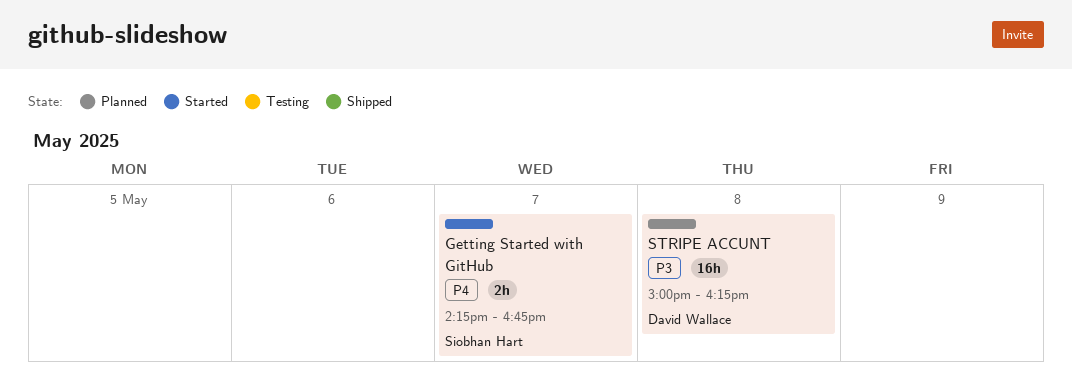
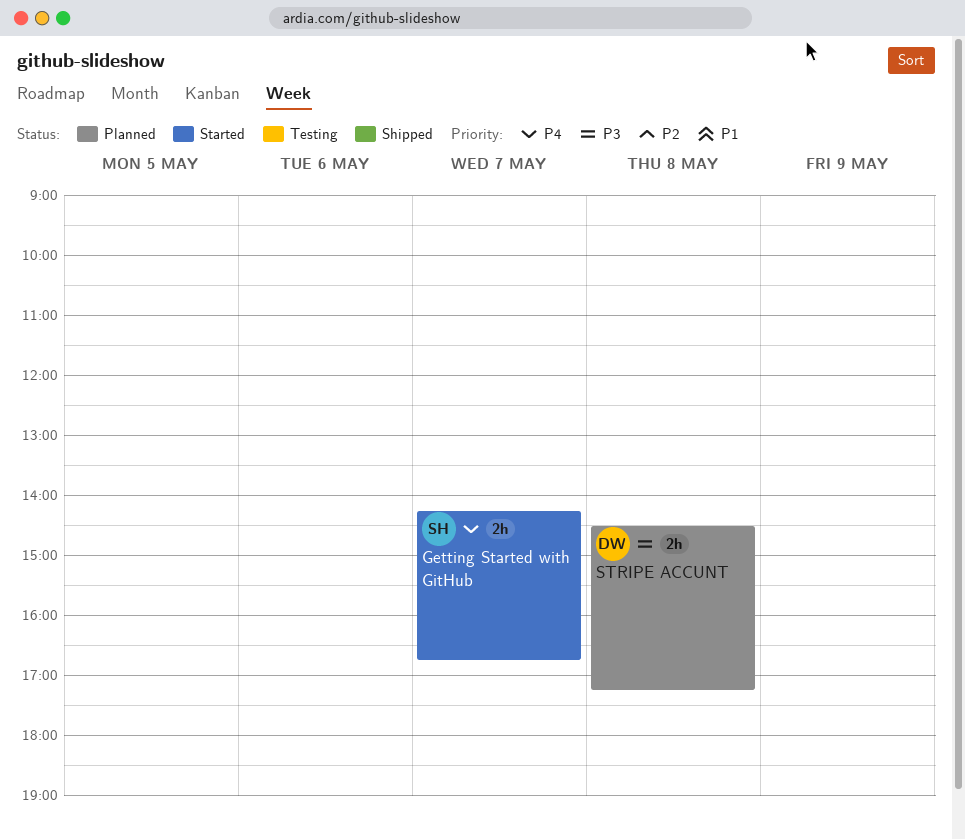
STRIPE ACCUNT, estimate: 16h -> 2h
STRIPE ACCUNT, begins: 15:00 -> 14:30
STRIPE ACCUNT, ends: 16:15 -> 17:15

